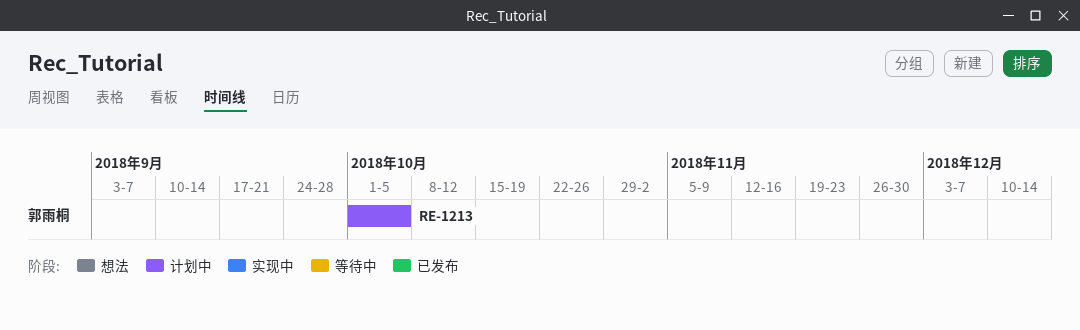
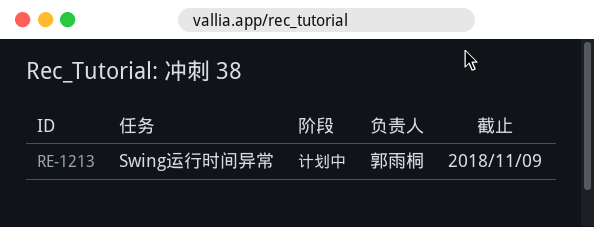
RE-1213, due: Oct 5 -> Nov 9

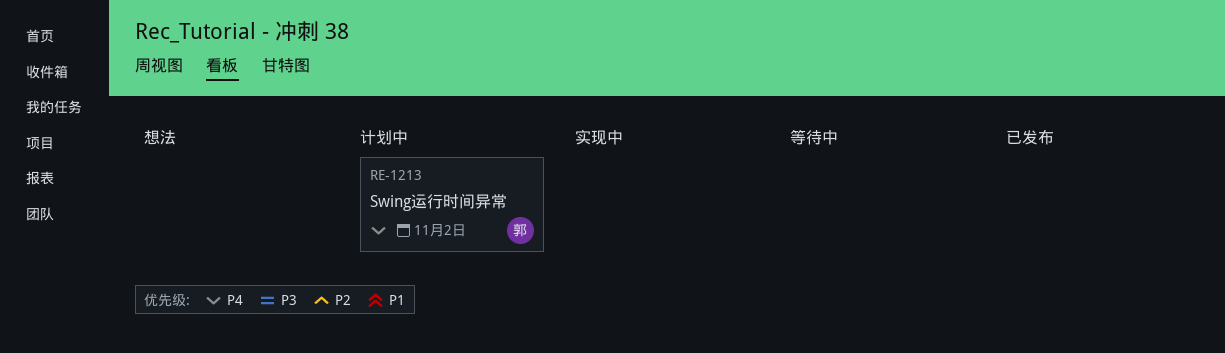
RE-1213, due: Nov 9 -> Nov 2

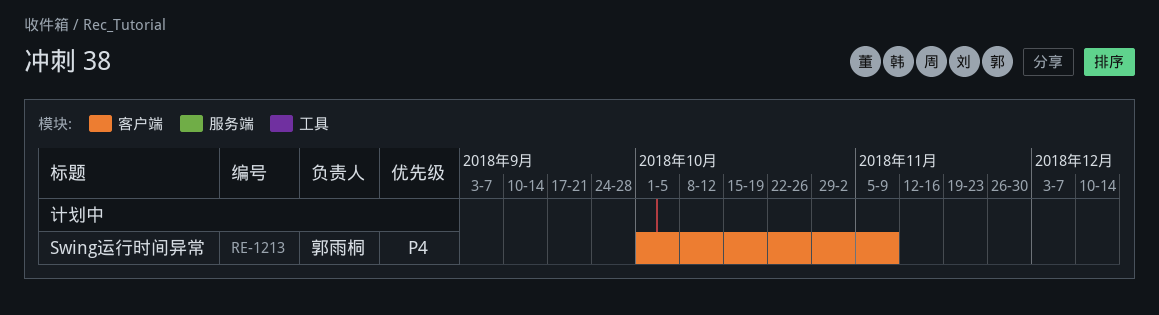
RE-1213, due: Nov 2 -> Nov 9

